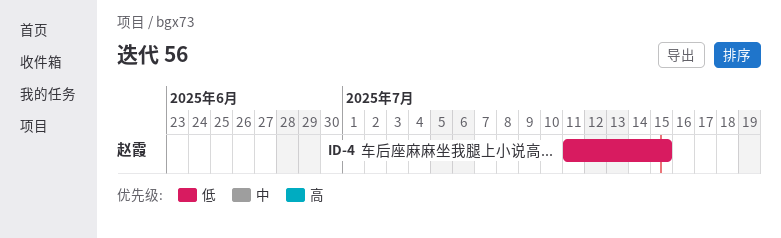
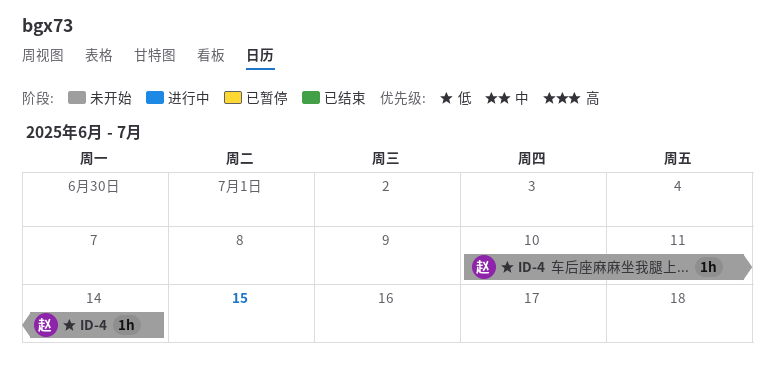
ID-4, start: Jul 11 -> Jul 10
ID-4, due: Jul 15 -> Jul 14

